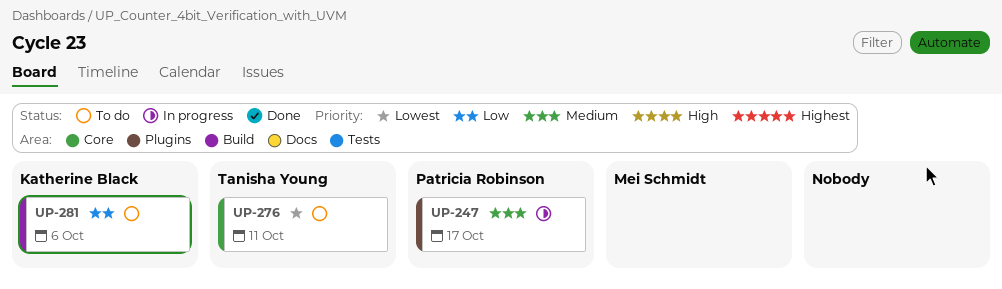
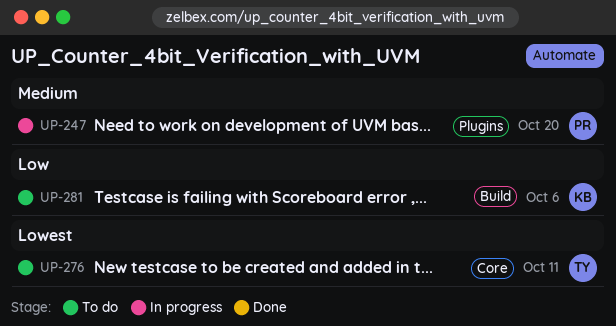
UP-247, due: Oct 17 -> Oct 20

